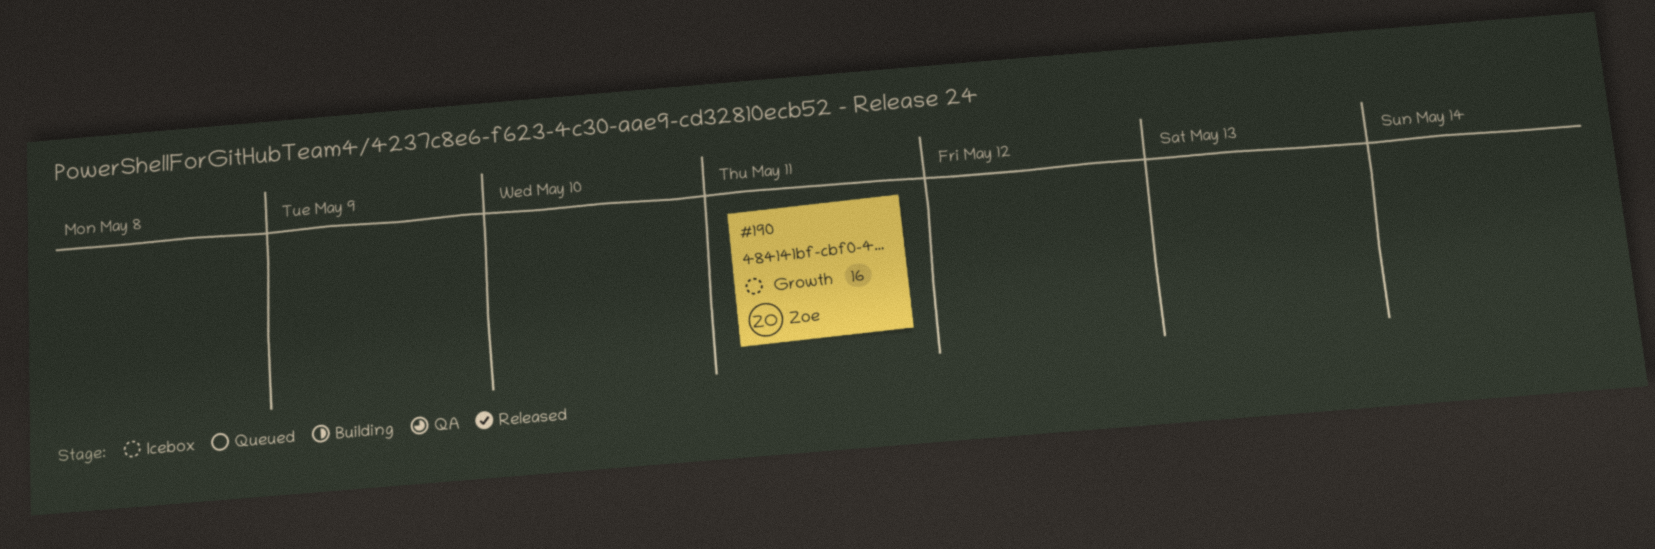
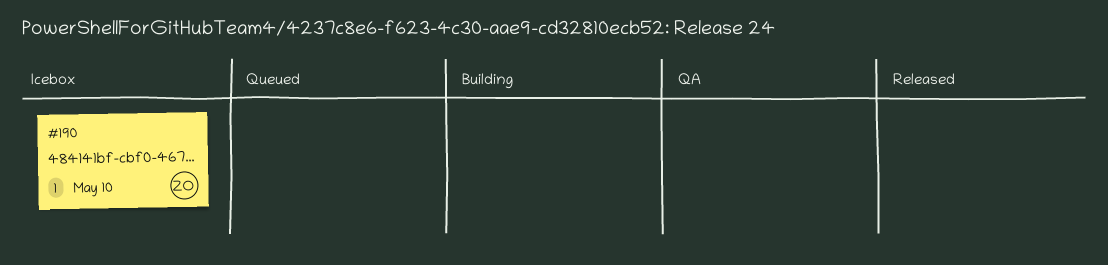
#190, estimate: 16 -> 1
#190, due: May 11 -> May 10

